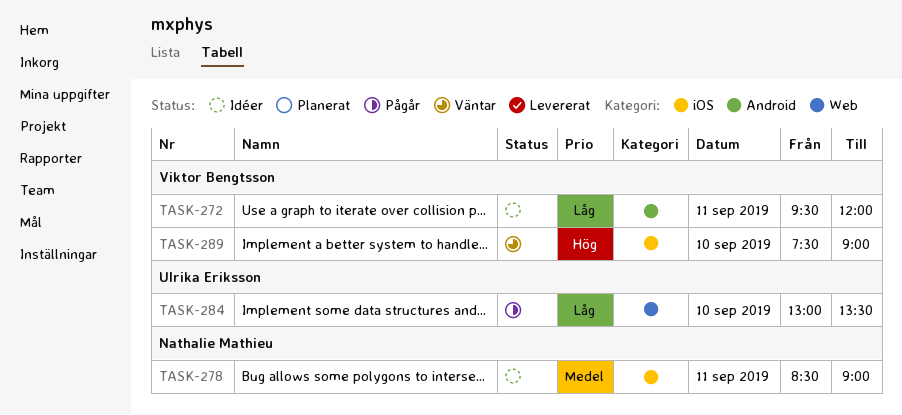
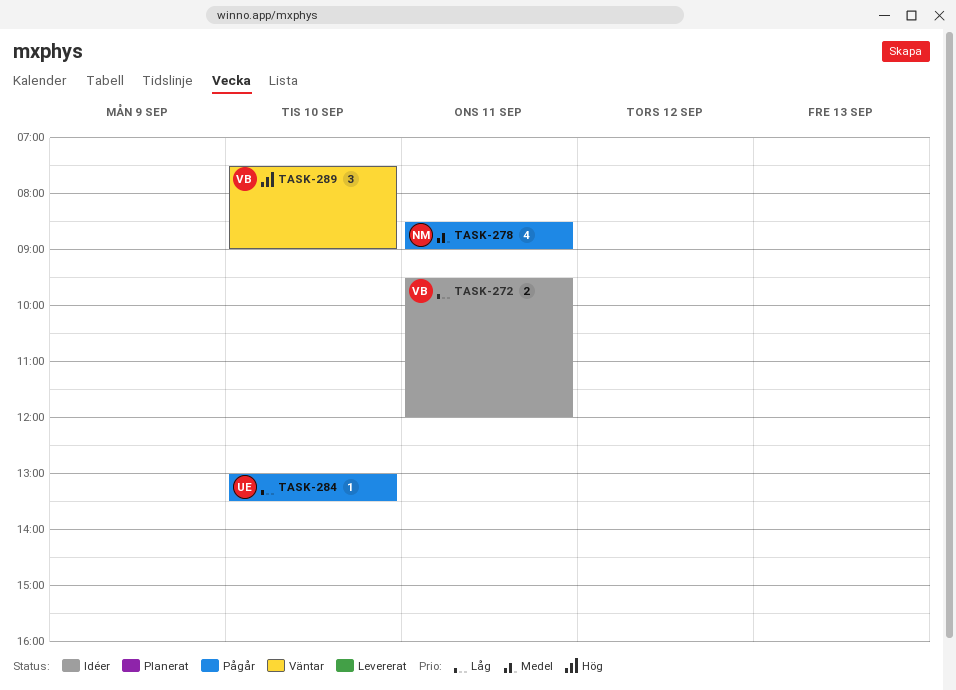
TASK-278, status: Idéer -> Pågår

